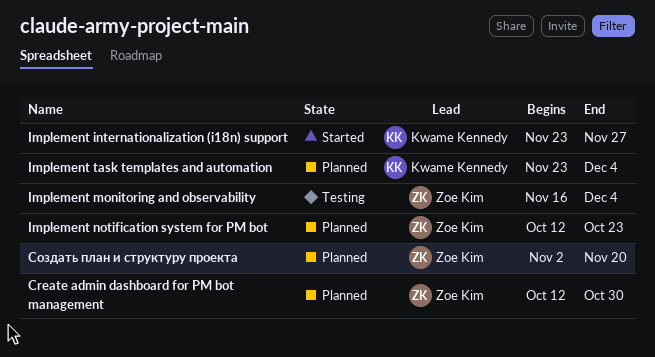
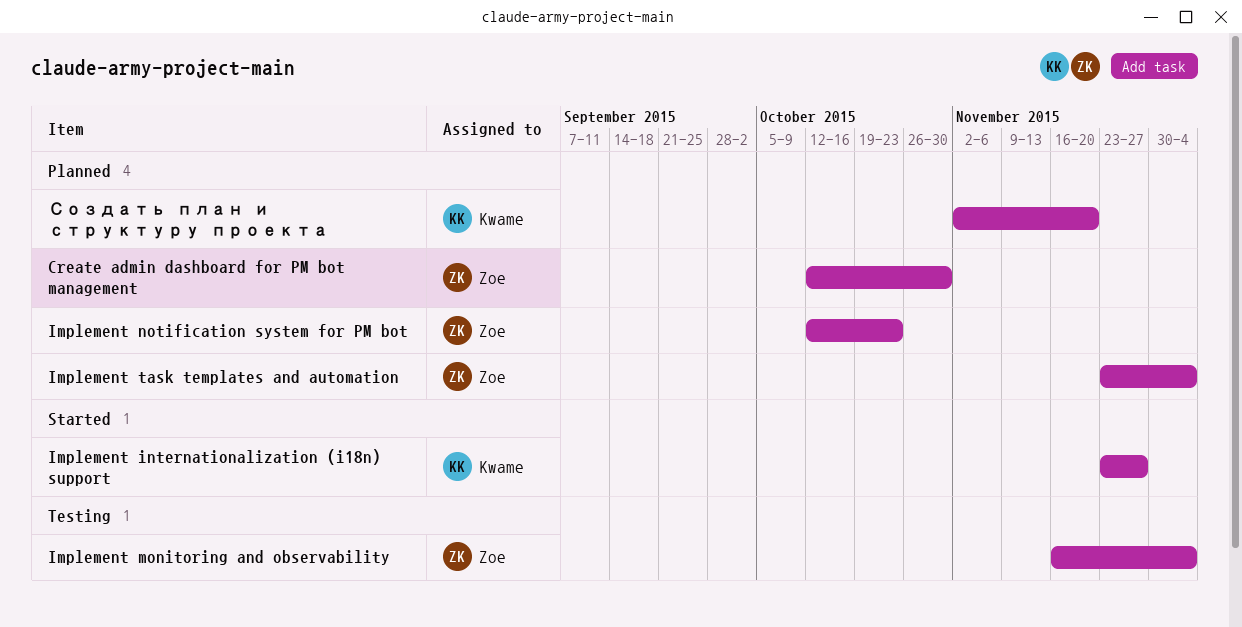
Implement task templates and automation, owner: Kwame Kennedy -> Zoe Kim
Создать план и структуру проекта, owner: Zoe Kim -> Kwame Kennedy

